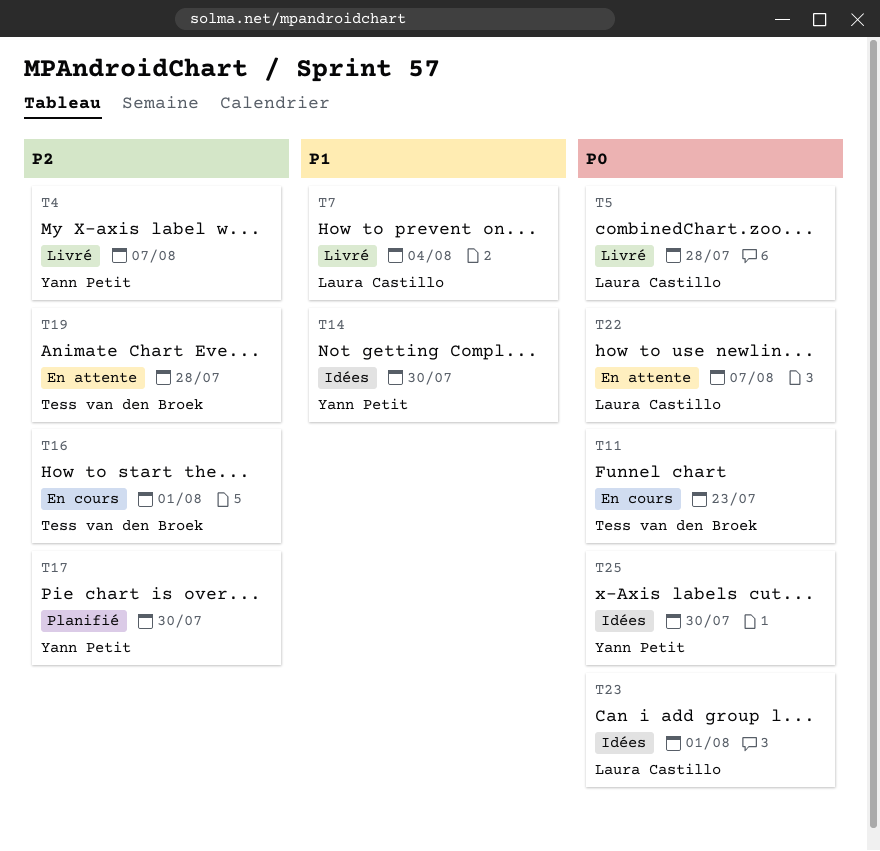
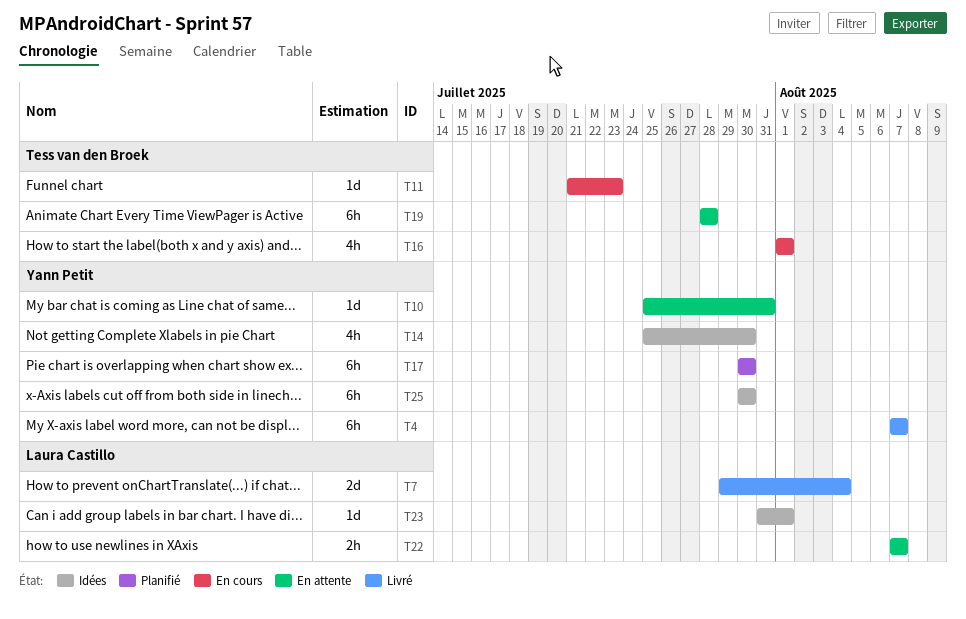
T5: present -> none
T10: none -> present

